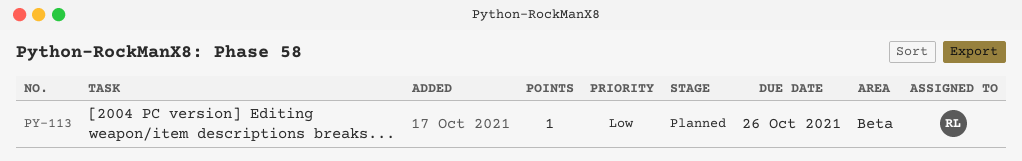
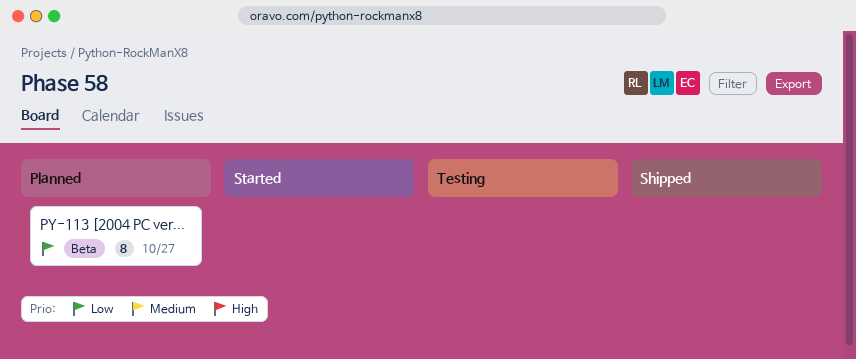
PY-113, estimate: 1 -> 8
PY-113, due: Oct 26 -> Oct 27

